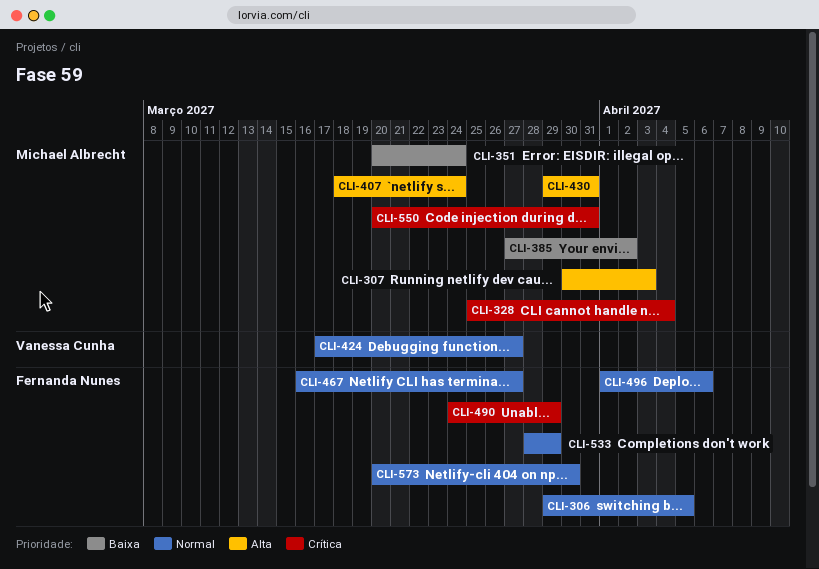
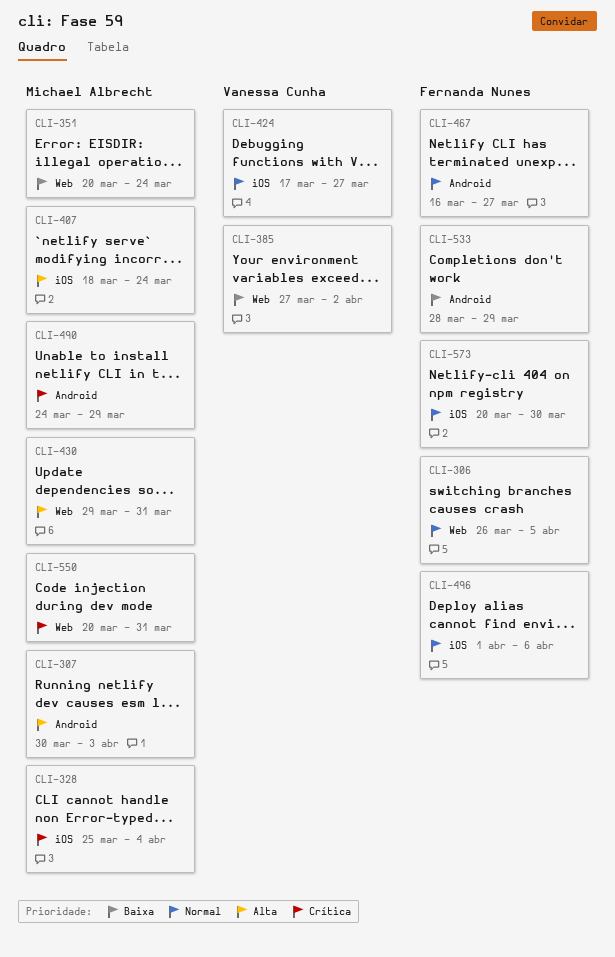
CLI-306, start: Mar 29 -> Mar 26
CLI-385, owner: Michael Albrecht -> Vanessa Cunha
CLI-490, owner: Fernanda Nunes -> Michael Albrecht
CLI-533, priority: Normal -> Baixa

